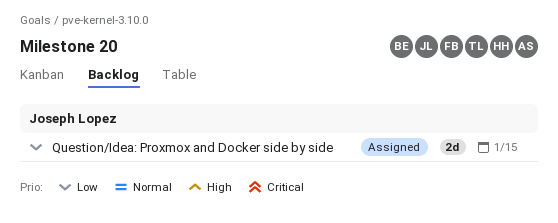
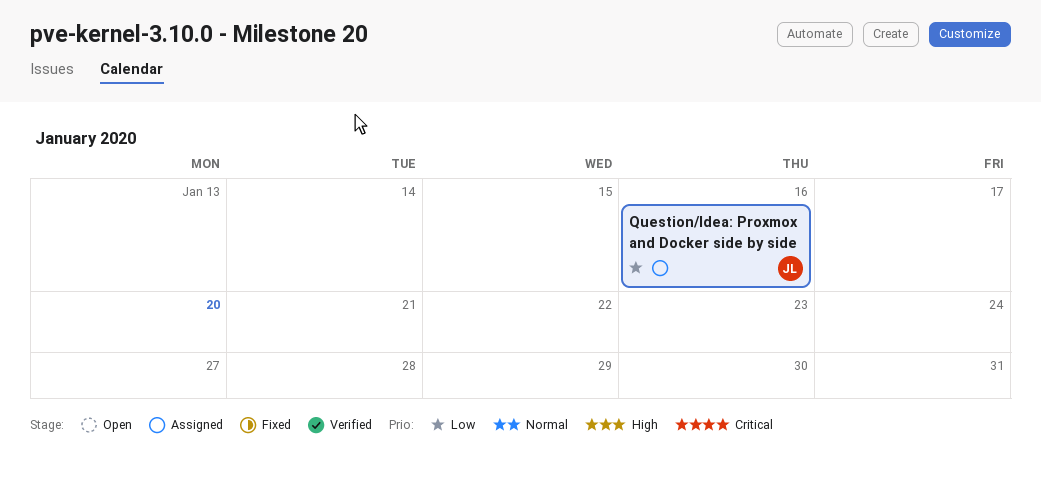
Question/Idea: Proxmox and Docker side by side, due: Jan 15 -> Jan 16

